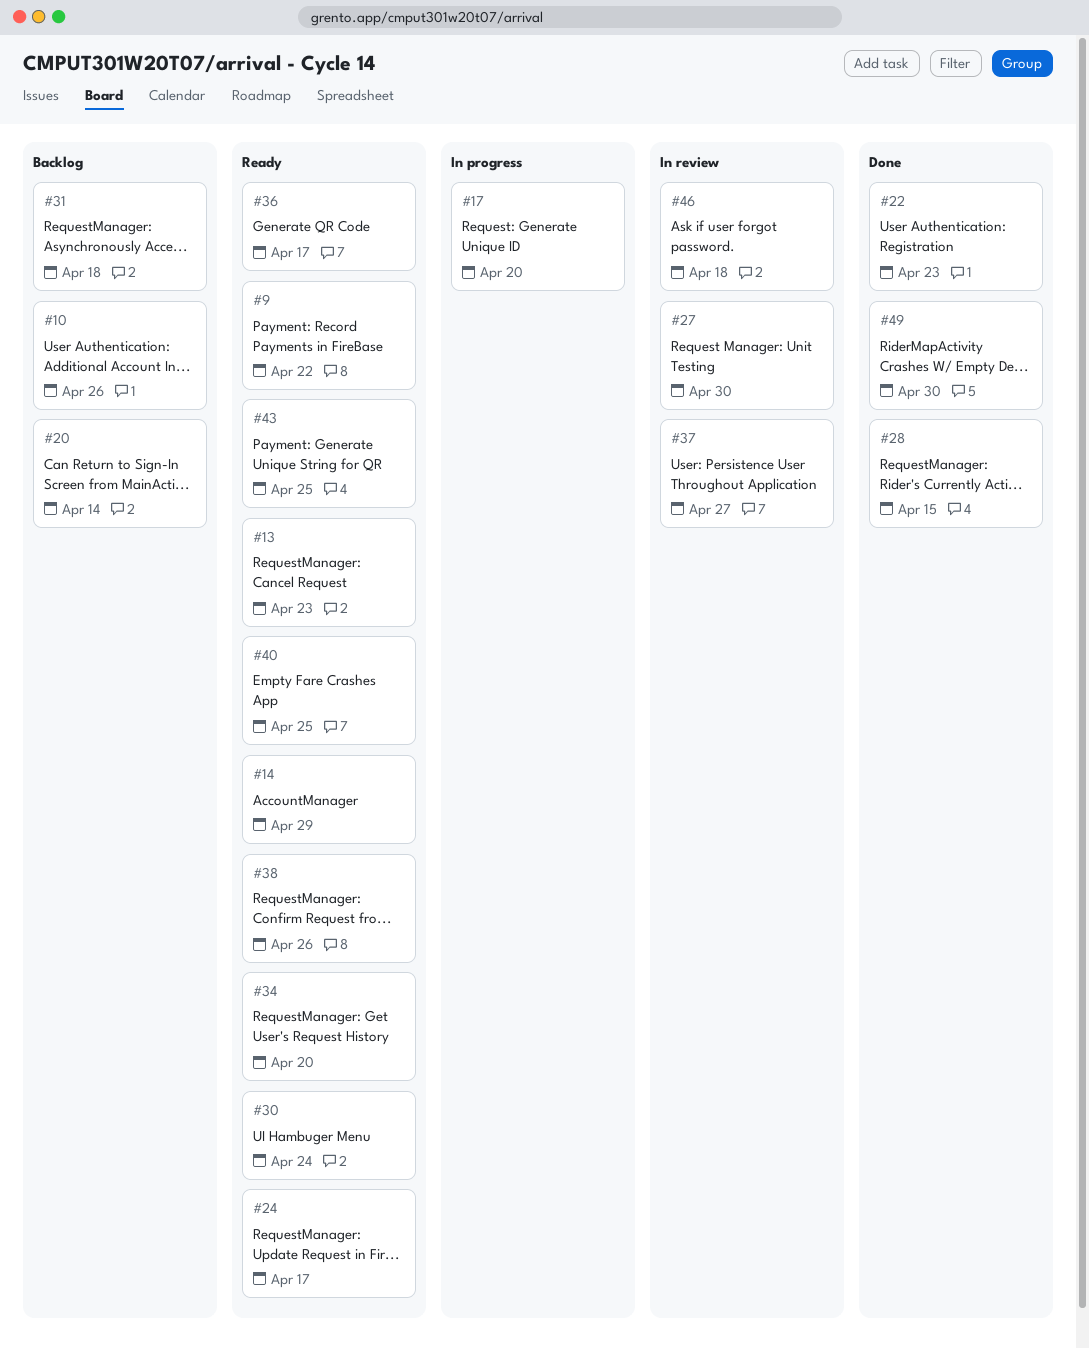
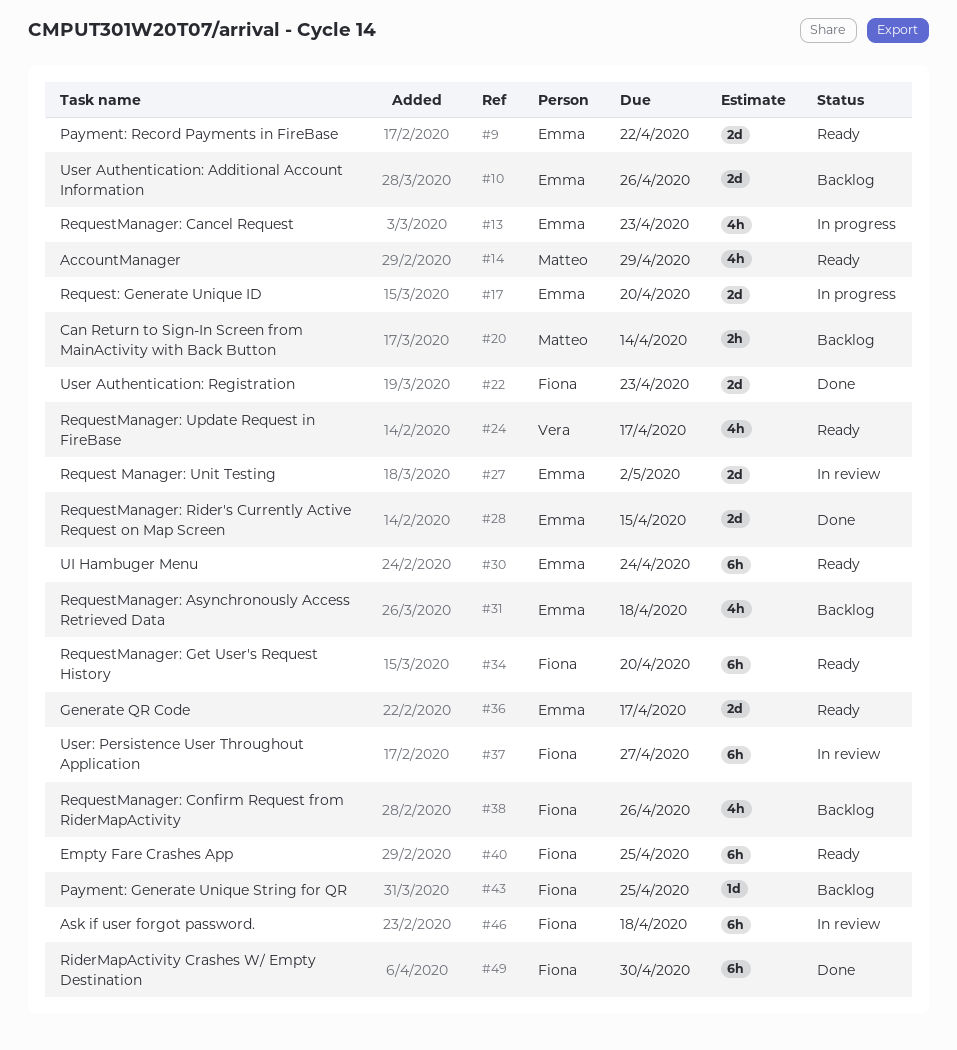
#13, status: Ready -> In progress
#27, due: Apr 30 -> May 2
#38, status: Ready -> Backlog
#43, status: Ready -> Backlog

